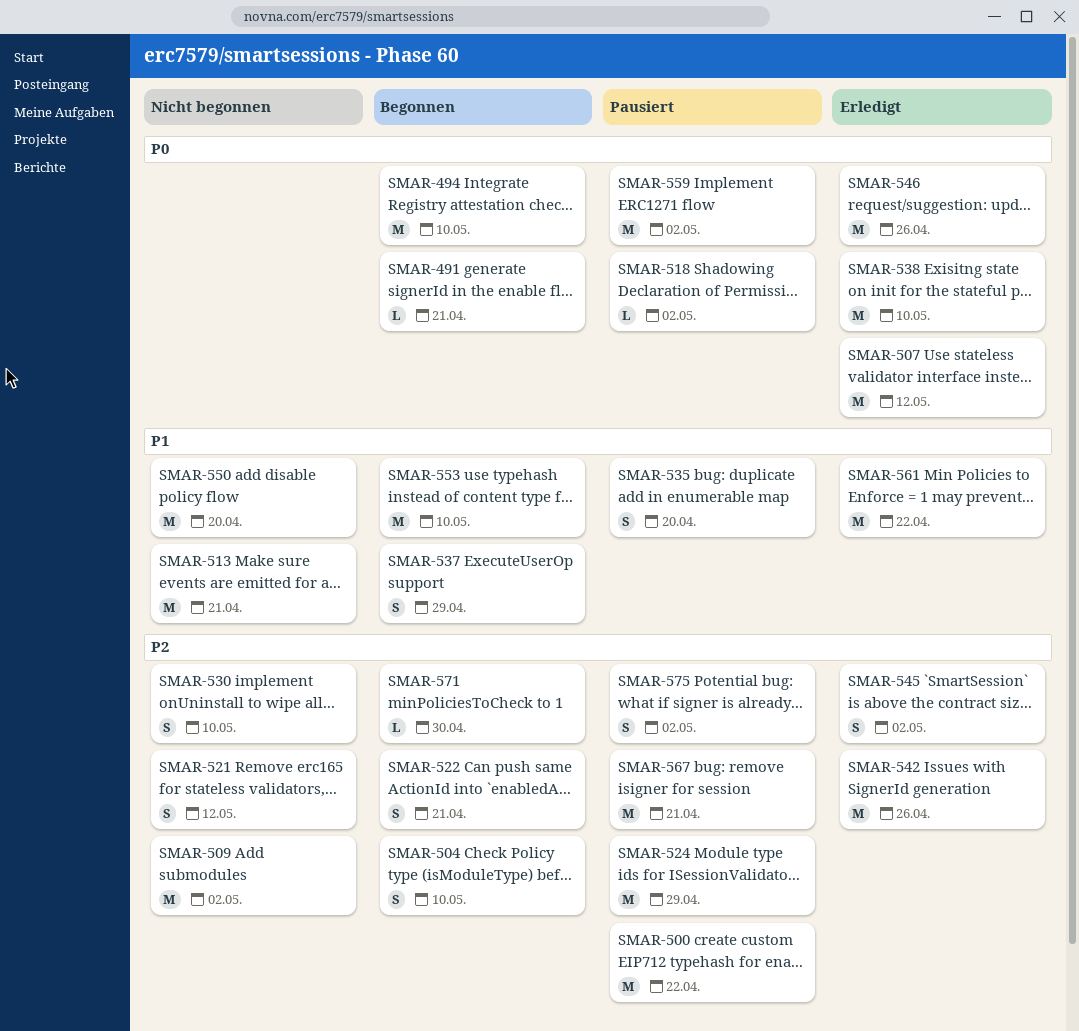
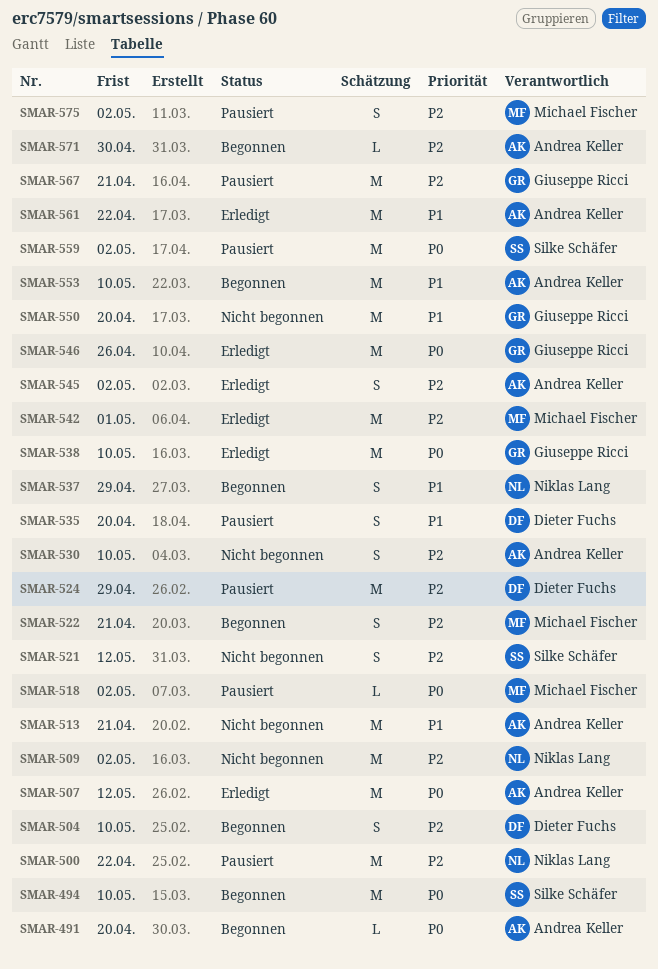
SMAR-491, due: Apr 21 -> Apr 20
SMAR-542, due: Apr 26 -> May 1

